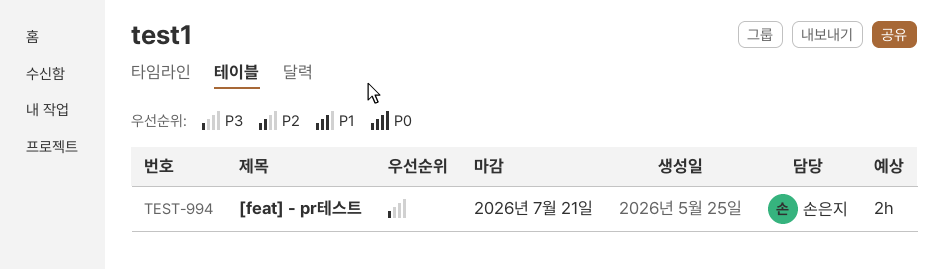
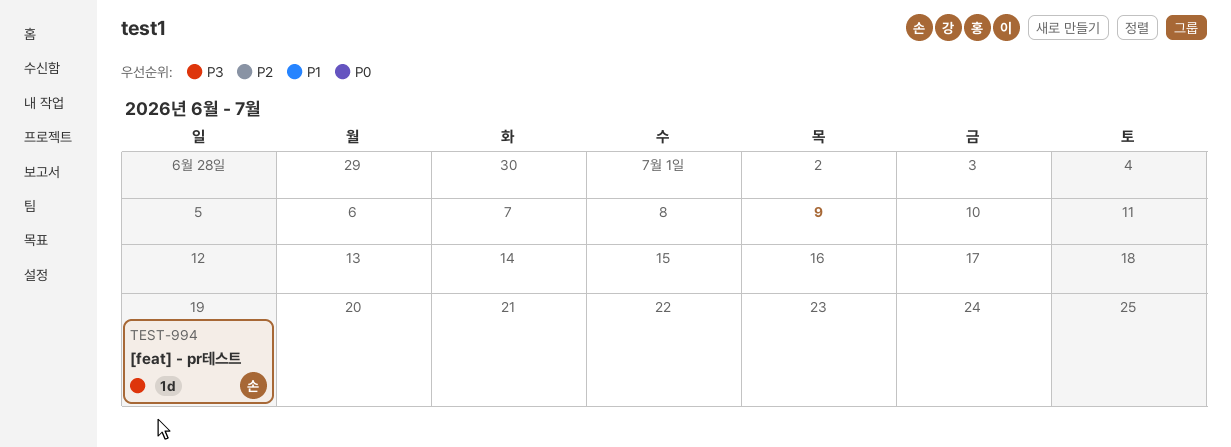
TEST-994, estimate: 2h -> 1d
TEST-994, due: Jul 21 -> Jul 19

